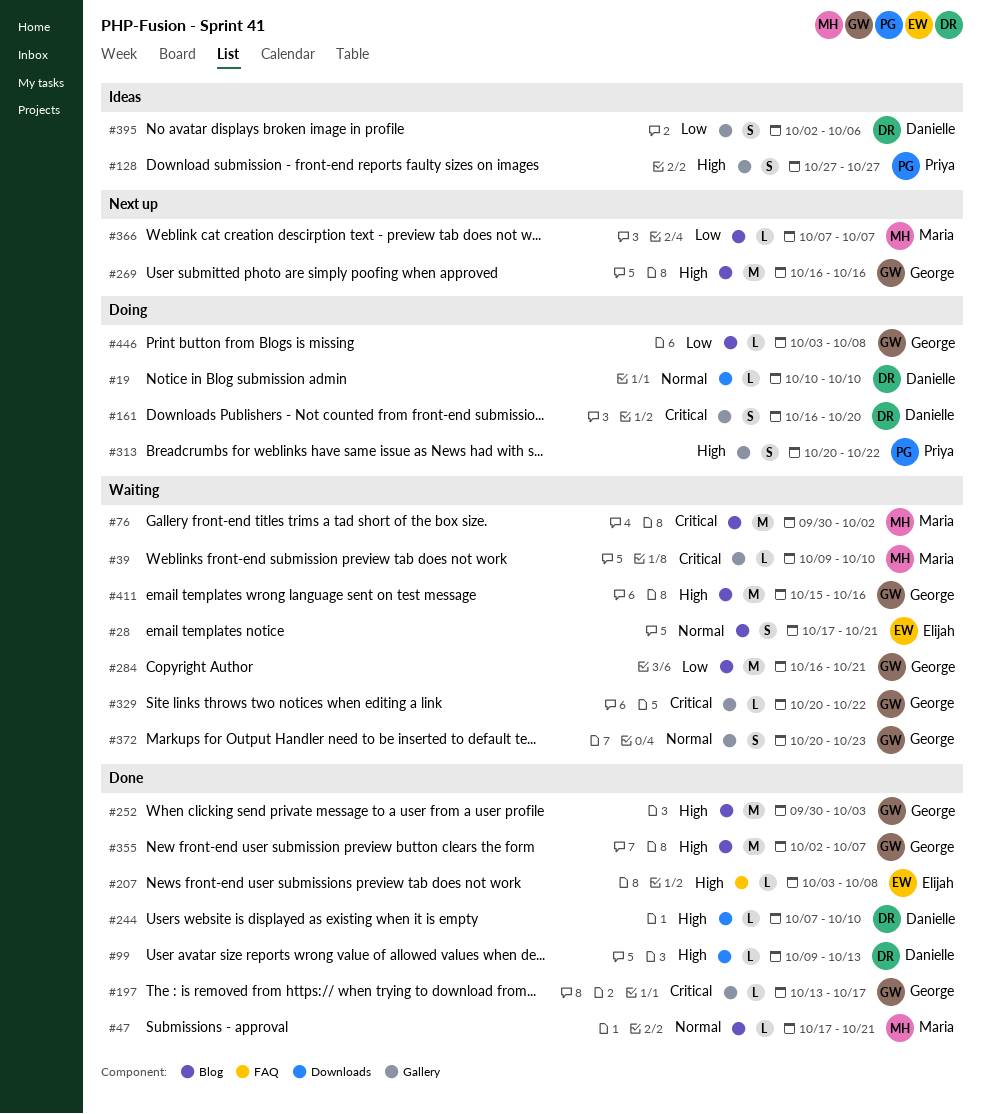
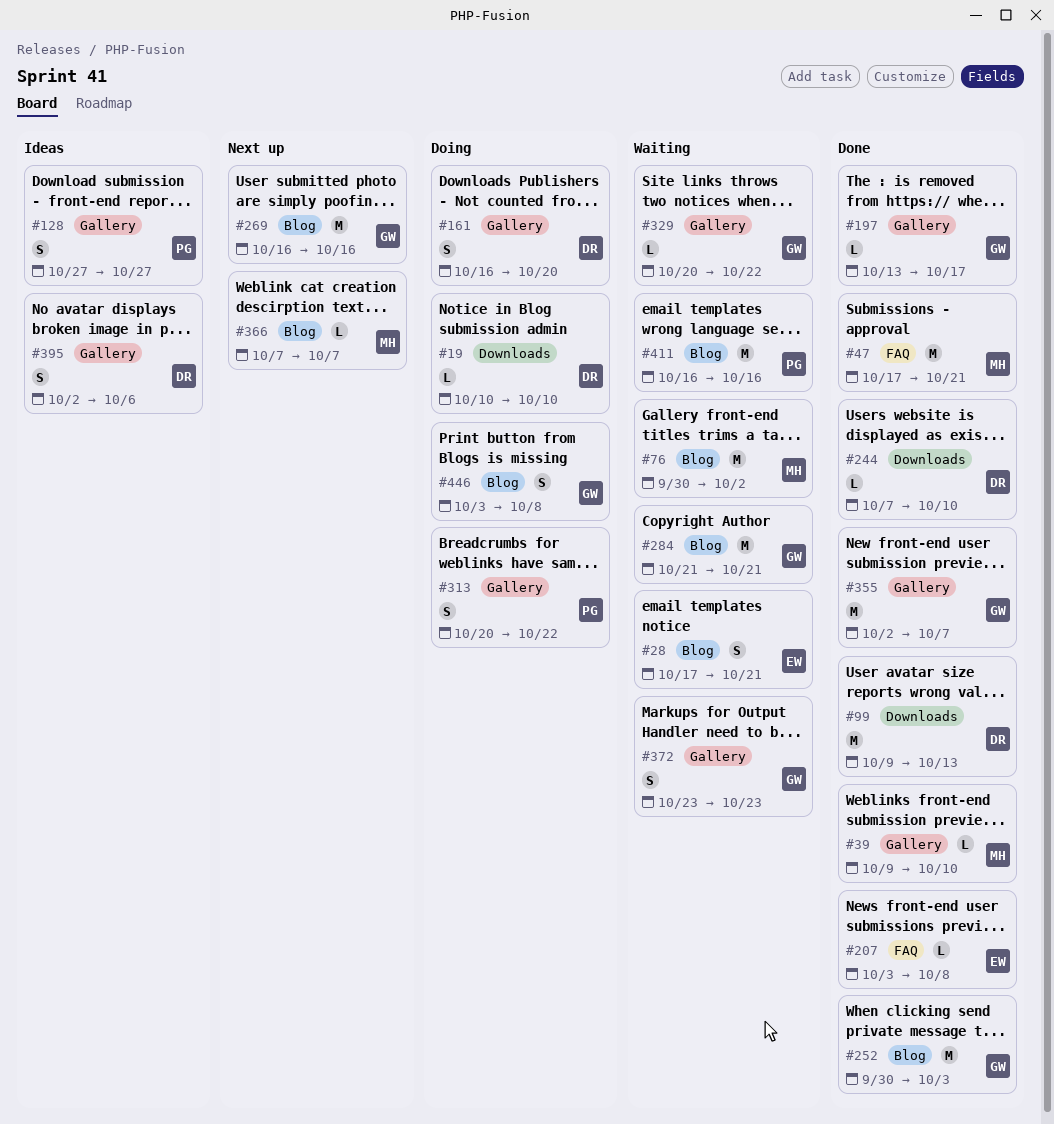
#39, status: Waiting -> Done
#47, label: Blog -> FAQ
#47, estimate: L -> M
#99, estimate: L -> M
#284, start: Oct 16 -> Oct 21
#355, label: Blog -> Gallery
#372, start: Oct 20 -> Oct 23
#411, owner: George -> Priya
#411, start: Oct 15 -> Oct 16
#446, estimate: L -> S

